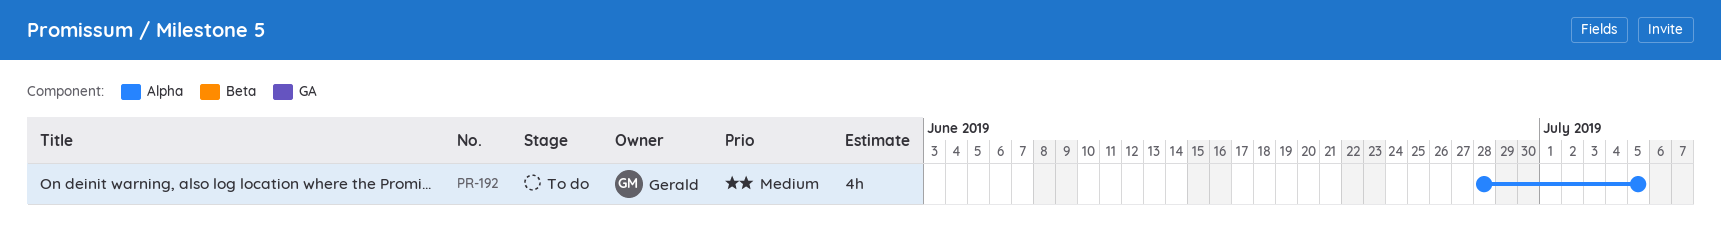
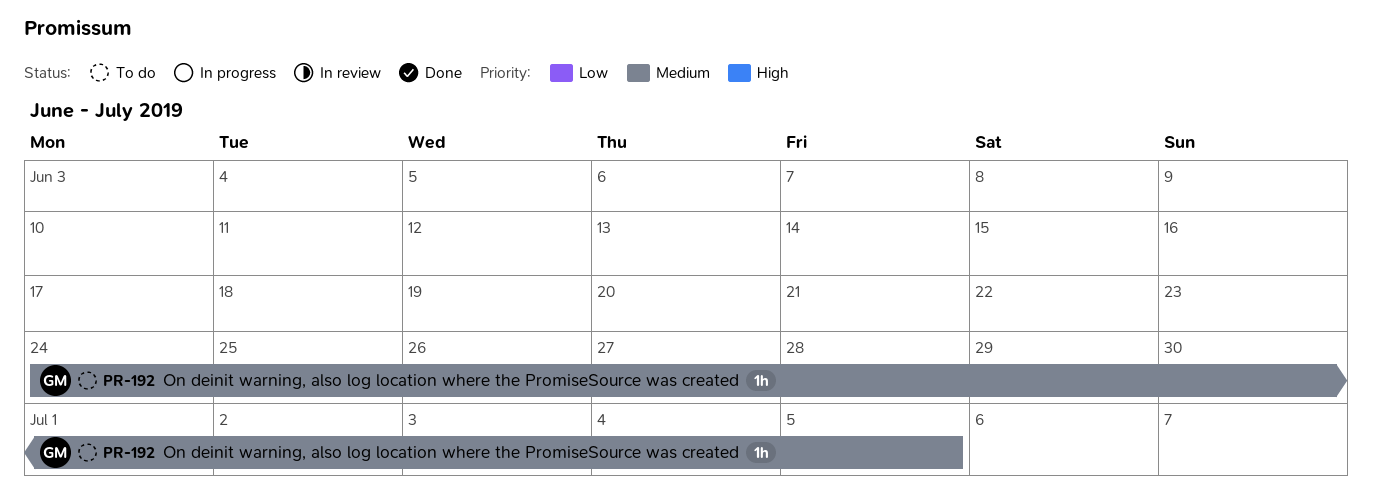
PR-192, estimate: 4h -> 1h
PR-192, start: Jun 28 -> Jun 24

